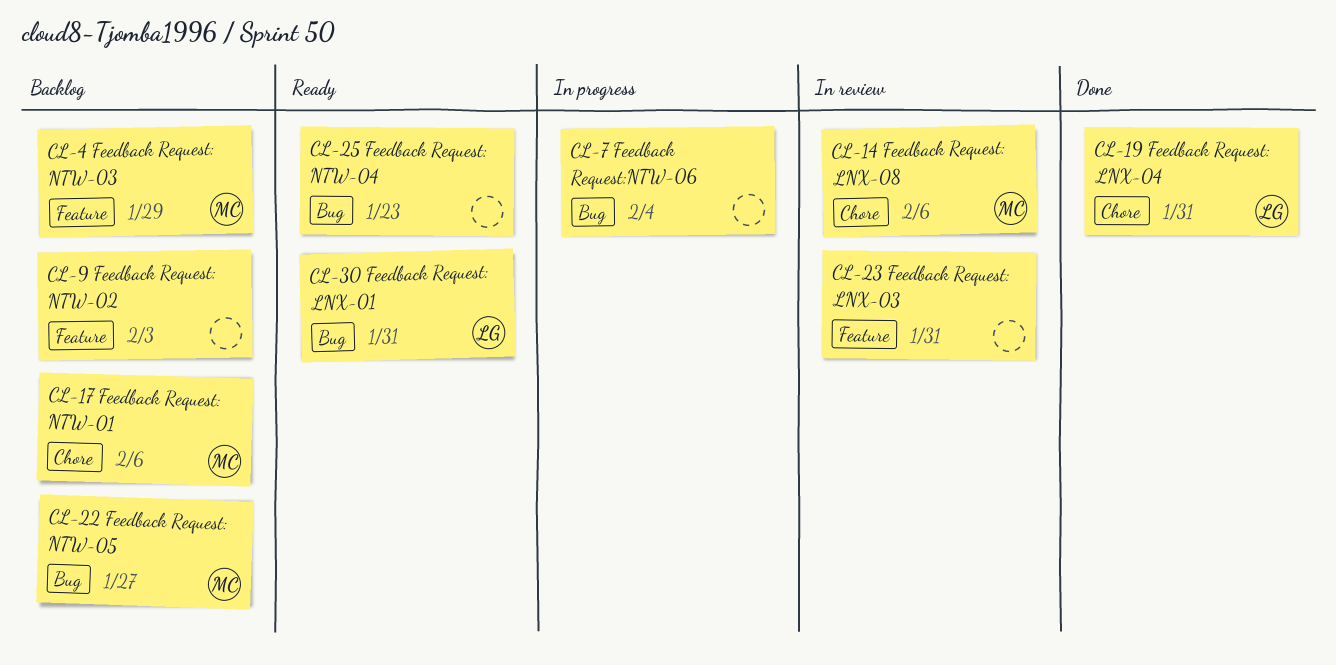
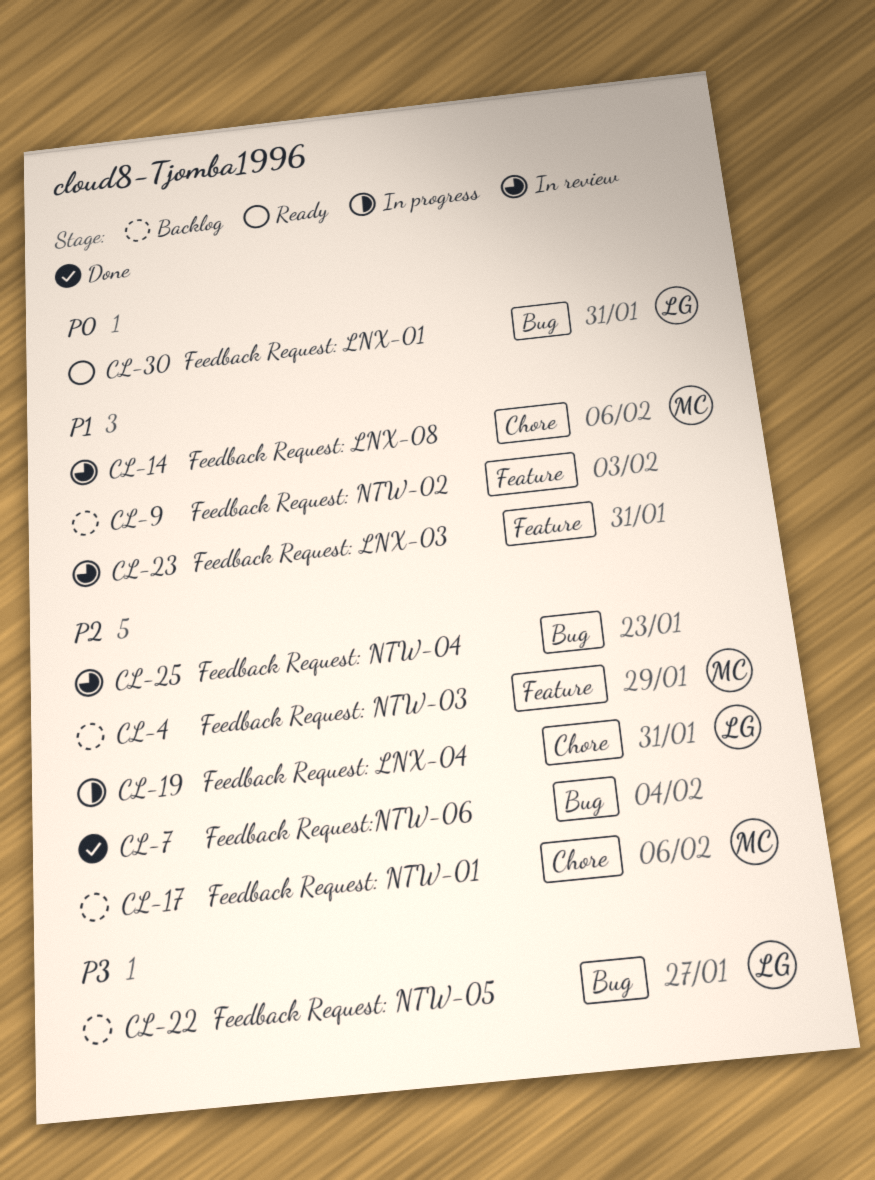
CL-7, status: In progress -> Done
CL-19, status: Done -> In progress
CL-22, owner: MC -> LG
CL-25, status: Ready -> In review

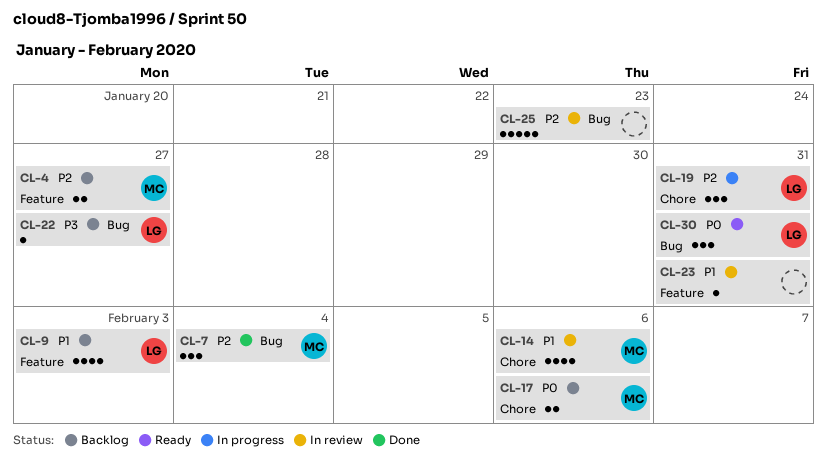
CL-4, due: Jan 29 -> Jan 27
CL-7, owner: none -> MC
CL-9, owner: none -> LG
CL-17, priority: P2 -> P0

